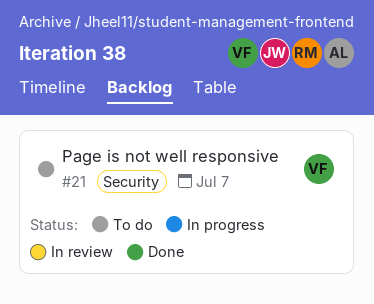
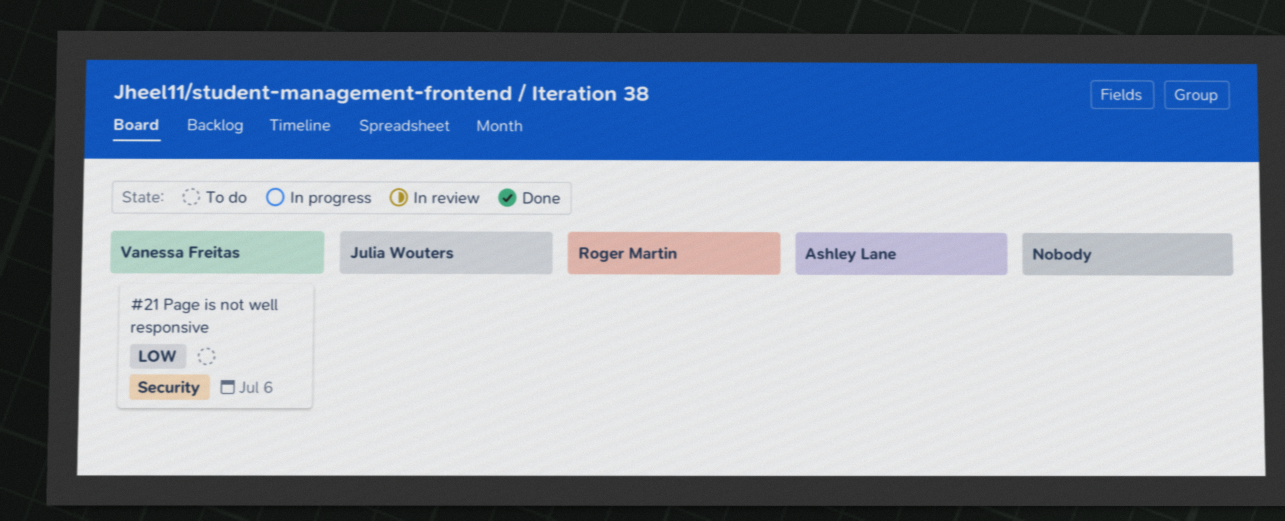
#21, due: Jul 7 -> Jul 6

